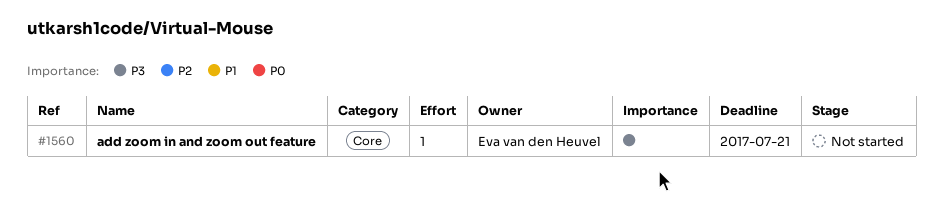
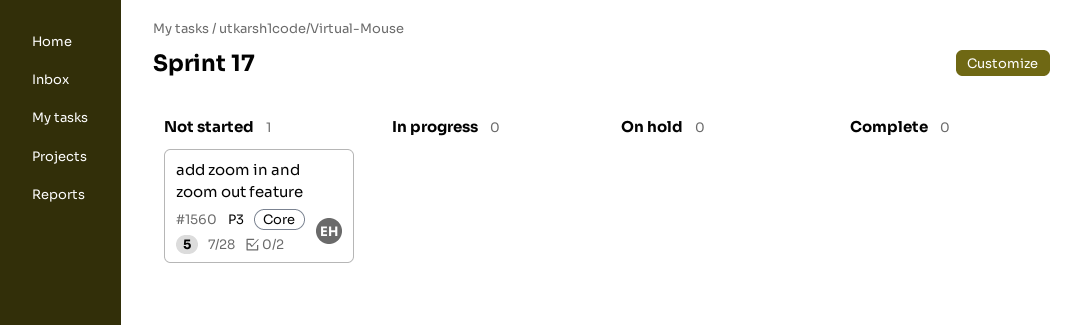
#1560, estimate: 1 -> 5
#1560, due: Jul 21 -> Jul 28

